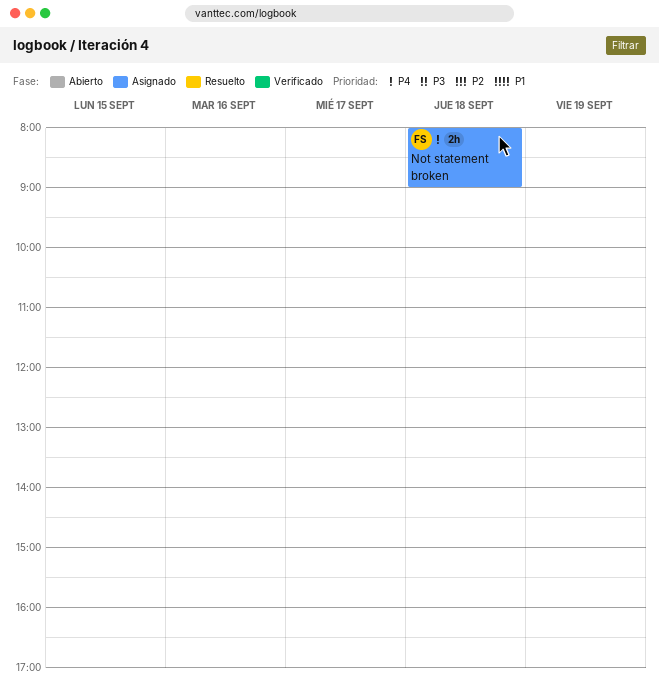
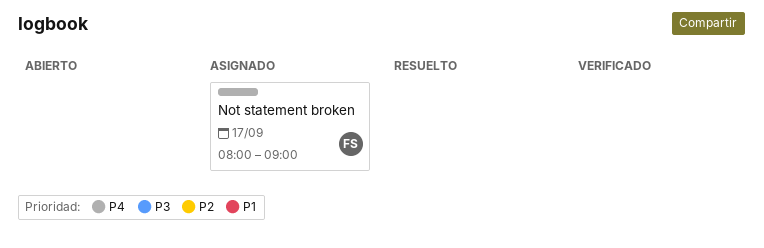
Not statement broken, day: Sep 18 -> Sep 17

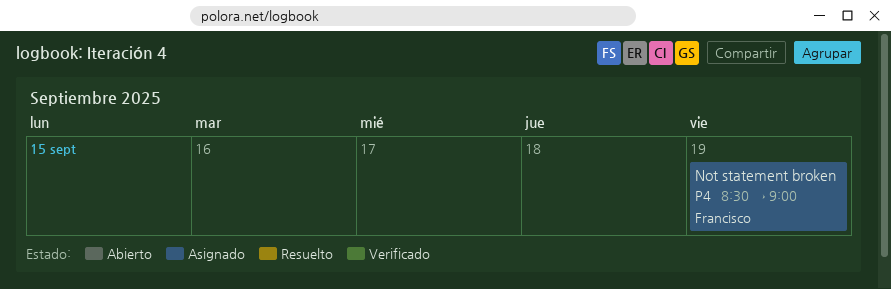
Not statement broken, day: Sep 17 -> Sep 19
Not statement broken, begins: 08:00 -> 08:30

